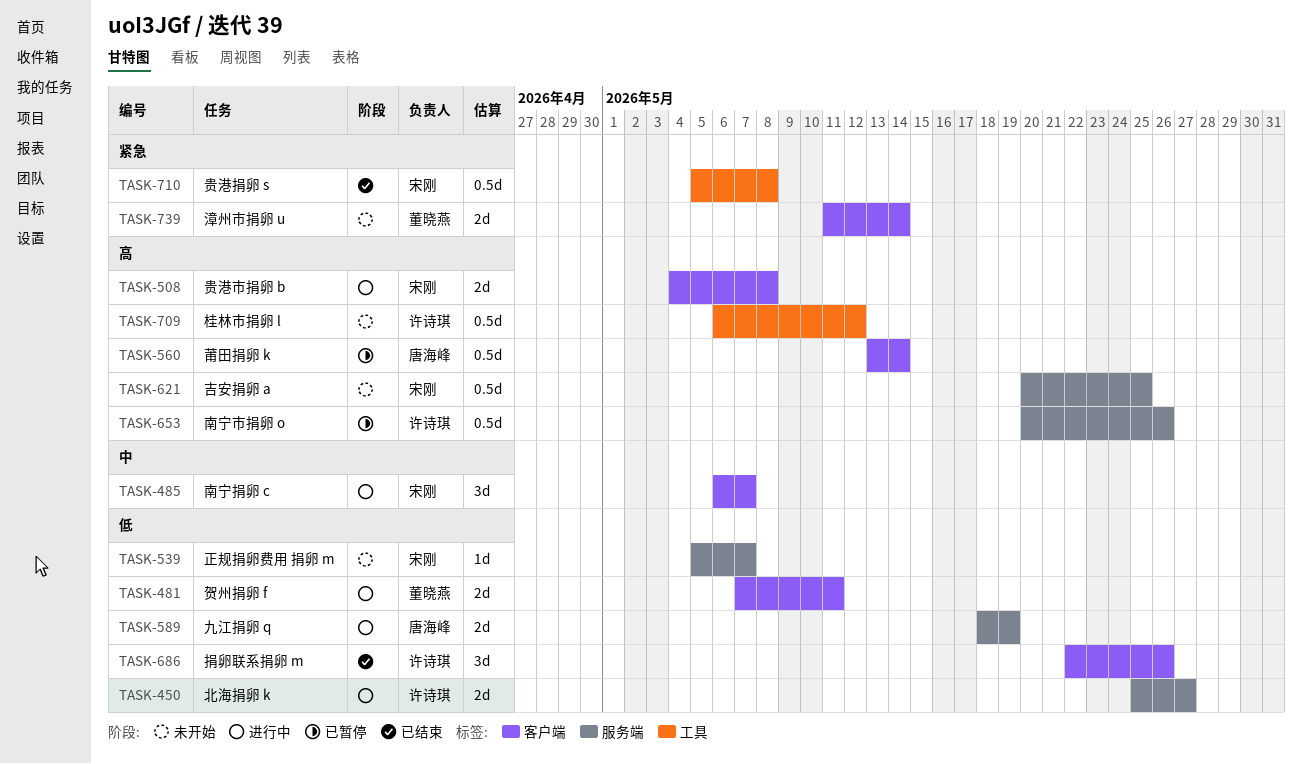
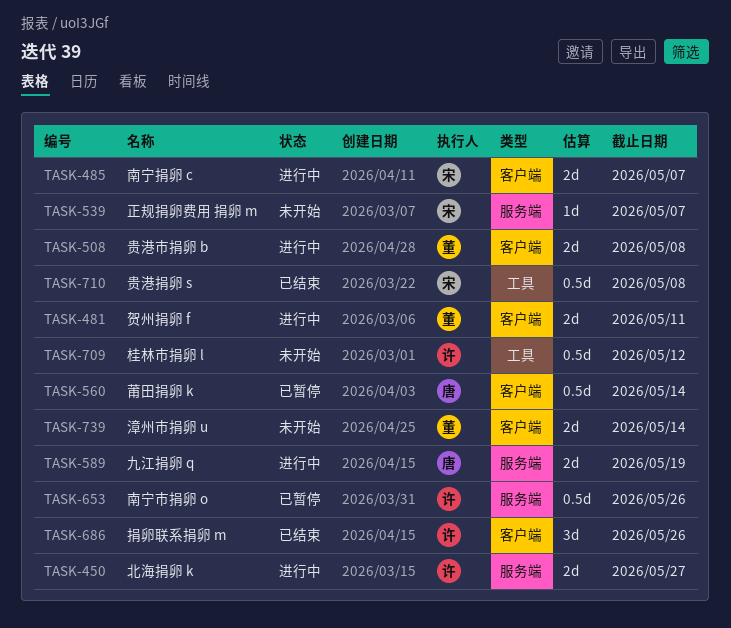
TASK-485, estimate: 3d -> 2d
TASK-508, owner: 宋刚 -> 董晓燕
TASK-621: present -> none

